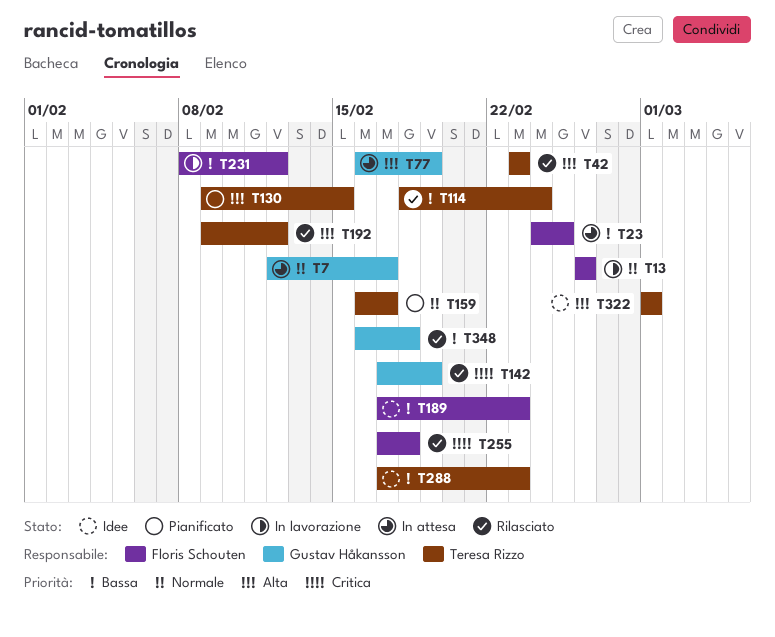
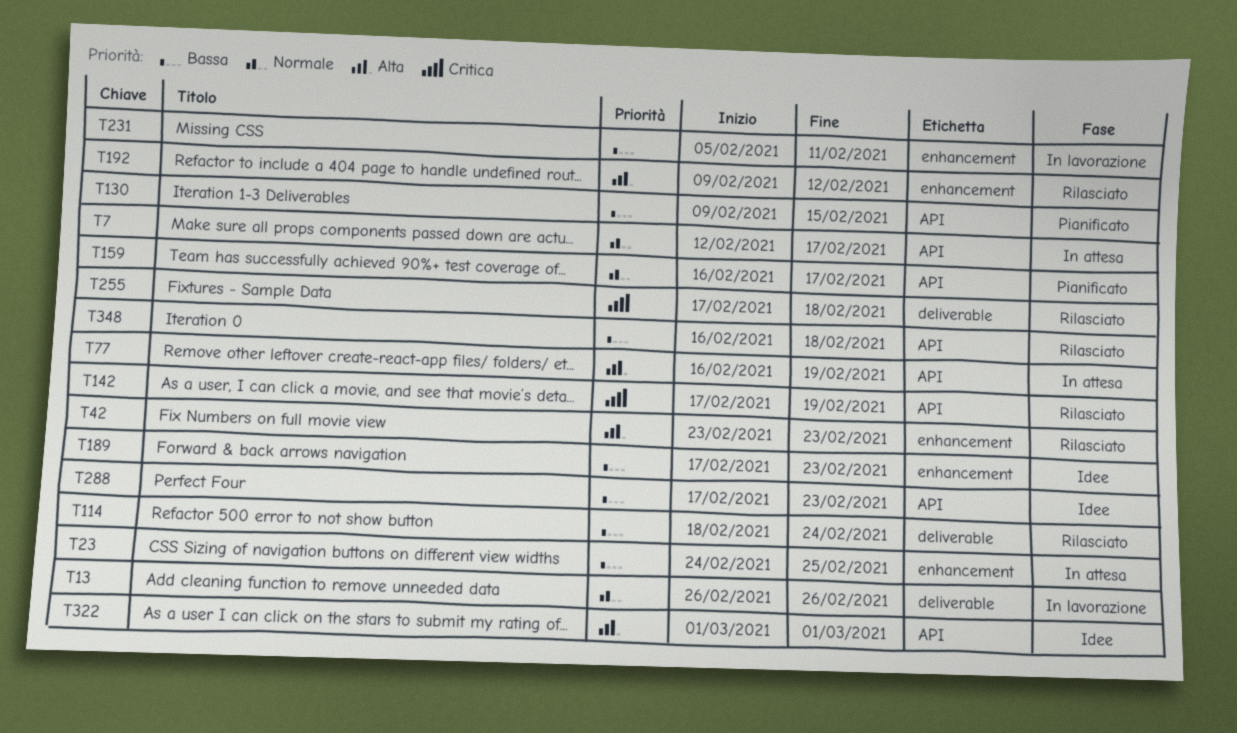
T130, priority: Alta -> Bassa
T231, start: Feb 8 -> Feb 5
T231, due: Feb 12 -> Feb 11

